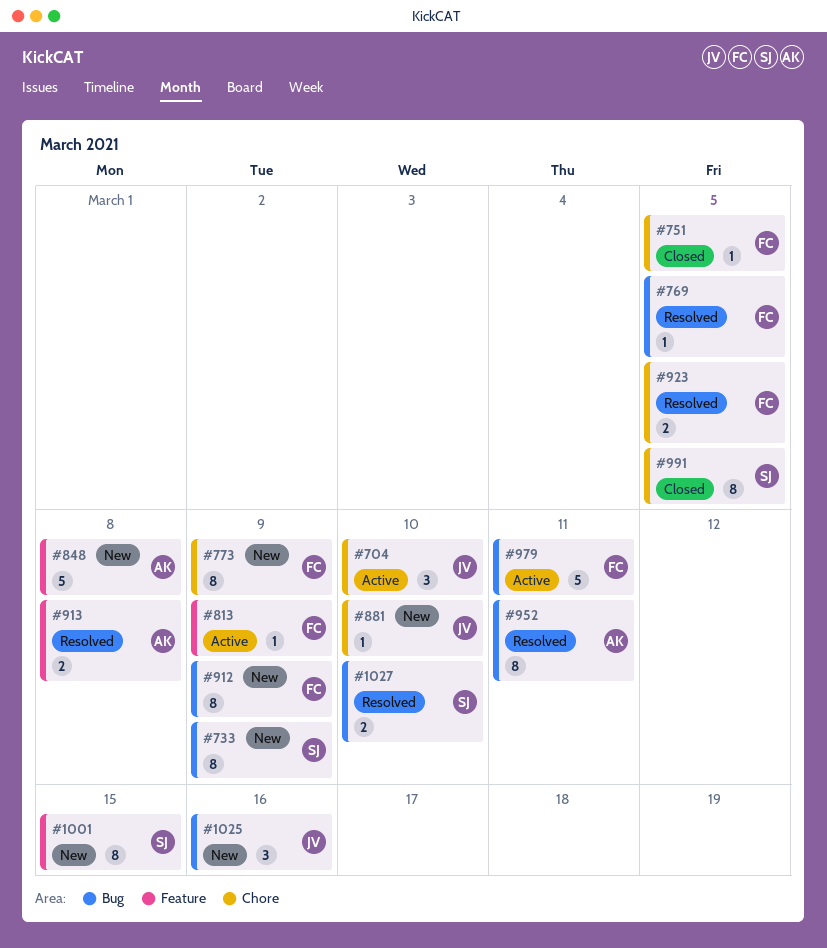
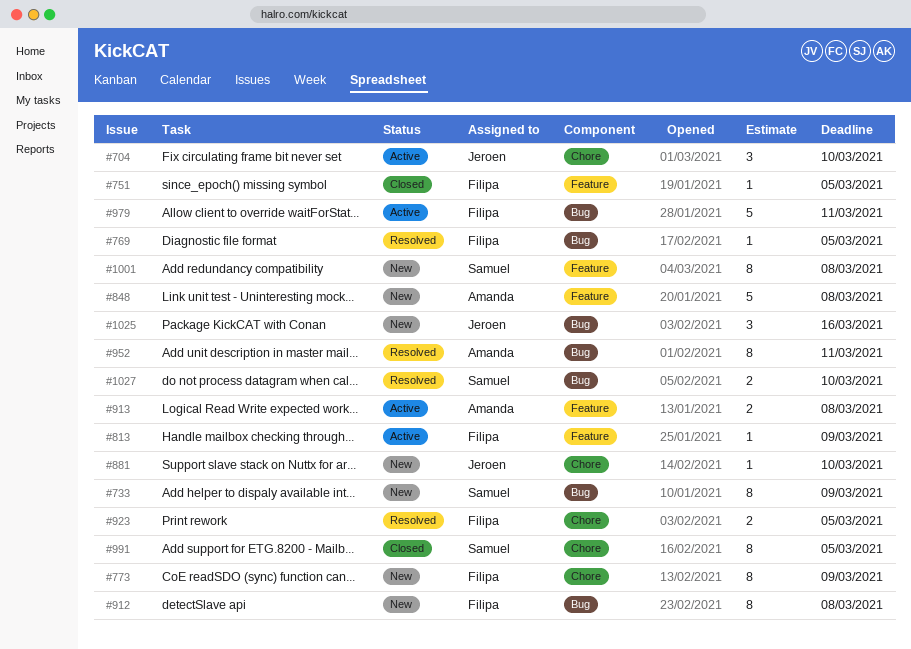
#751, label: Chore -> Feature
#912, due: Mar 9 -> Mar 8
#913, status: Resolved -> Active
#1001, due: Mar 15 -> Mar 8

